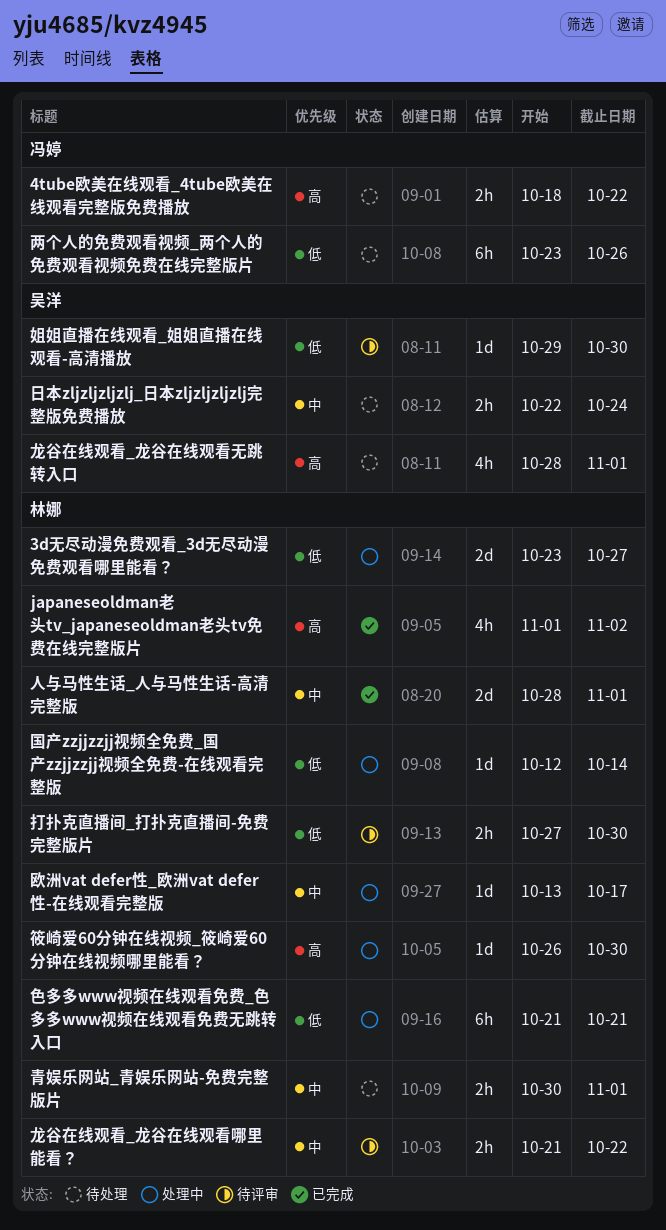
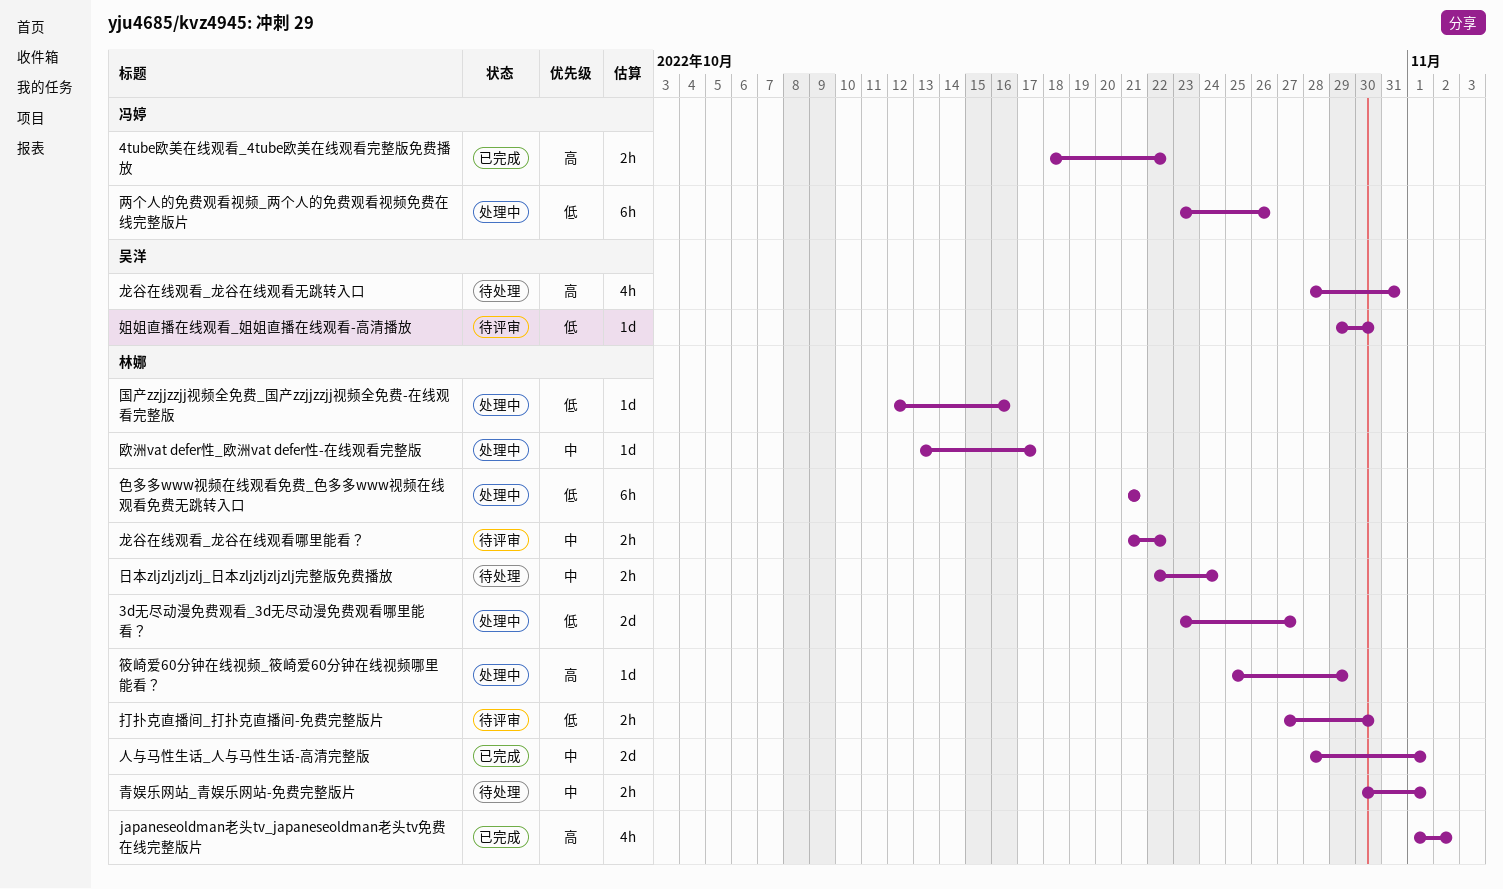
4tube欧美在线观看_4tube欧美在线观看完整版免费播放, status: 待处理 -> 已完成
两个人的免费观看视频_两个人的免费观看视频免费在线完整版片, status: 待处理 -> 处理中
国产zzjjzzjj视频全免费_国产zzjjzzjj视频全免费-在线观看完整版, due: Oct 14 -> Oct 16
日本zljzljzljzlj_日本zljzljzljzlj完整版免费播放, owner: 吴洋 -> 林娜
筱崎爱60分钟在线视频_筱崎爱60分钟在线视频哪里能看？, start: Oct 26 -> Oct 25
筱崎爱60分钟在线视频_筱崎爱60分钟在线视频哪里能看？, due: Oct 30 -> Oct 29
龙谷在线观看_龙谷在线观看无跳转入口, due: Nov 1 -> Oct 31

